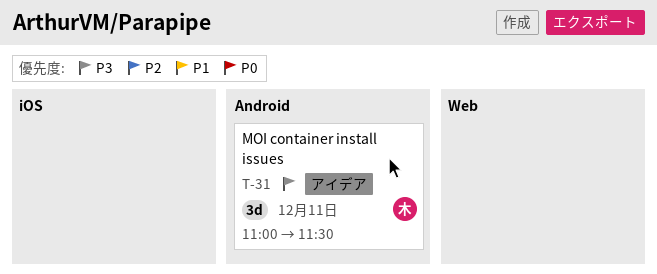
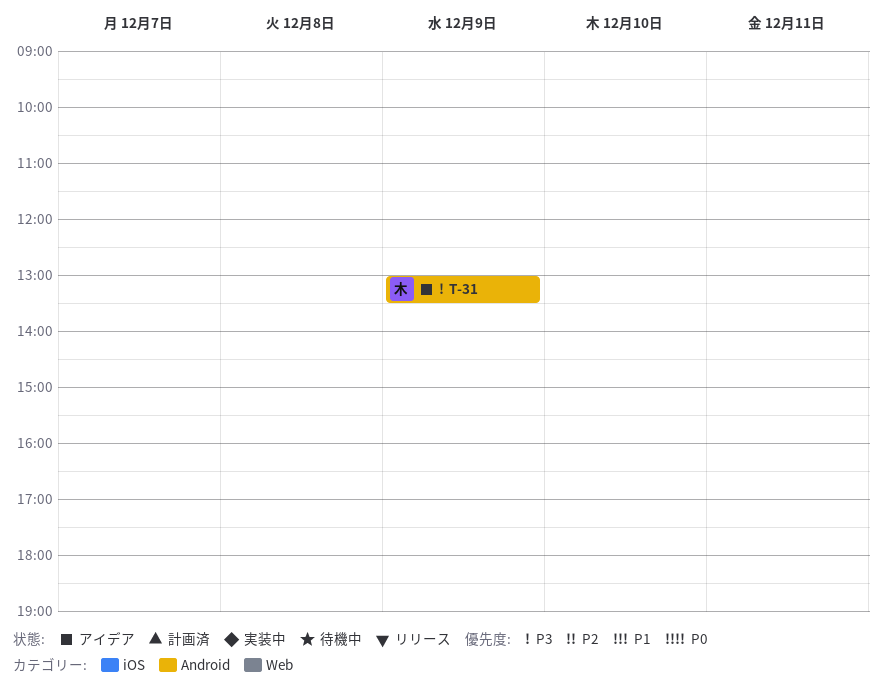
T-31, day: Dec 11 -> Dec 9
T-31, begins: 11:00 -> 13:00
T-31, ends: 11:30 -> 13:30

